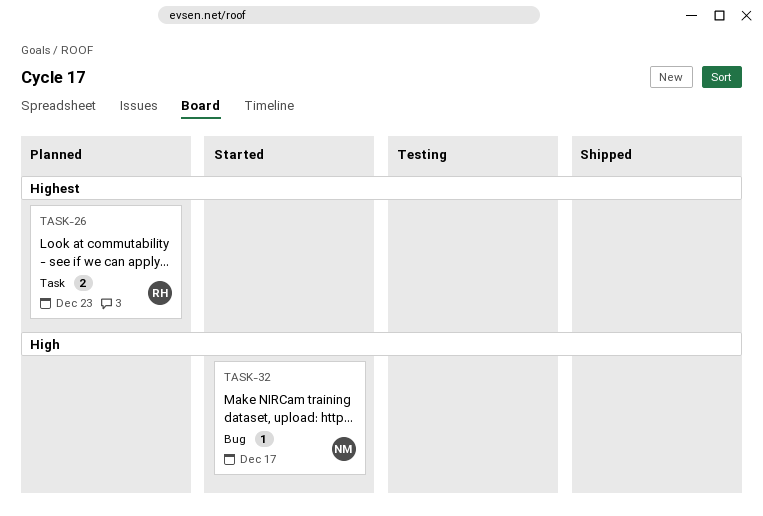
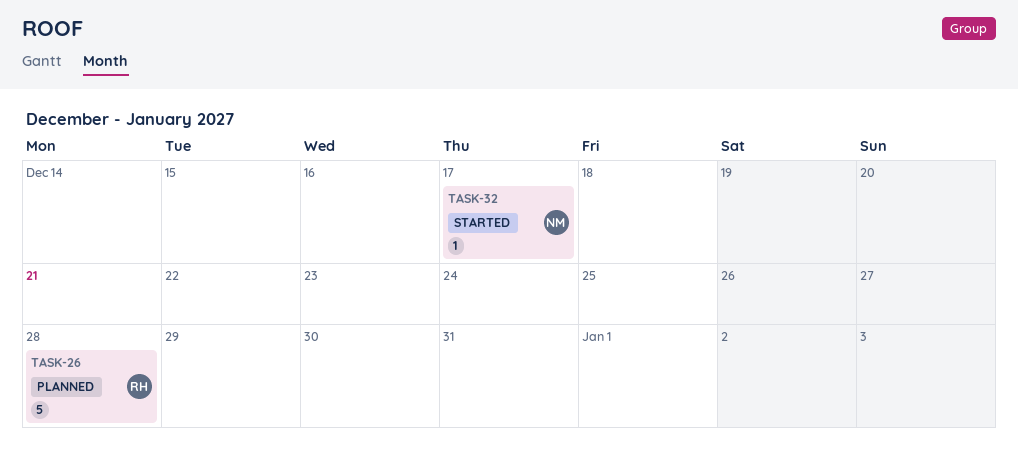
TASK-26, estimate: 2 -> 5
TASK-26, due: Dec 23 -> Dec 28

